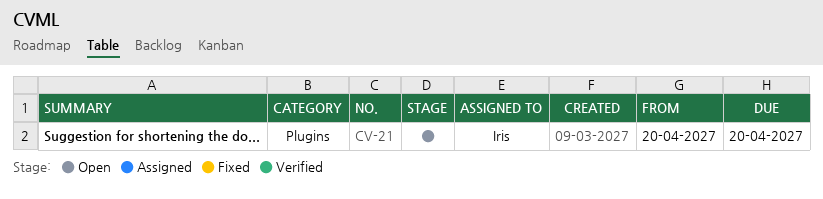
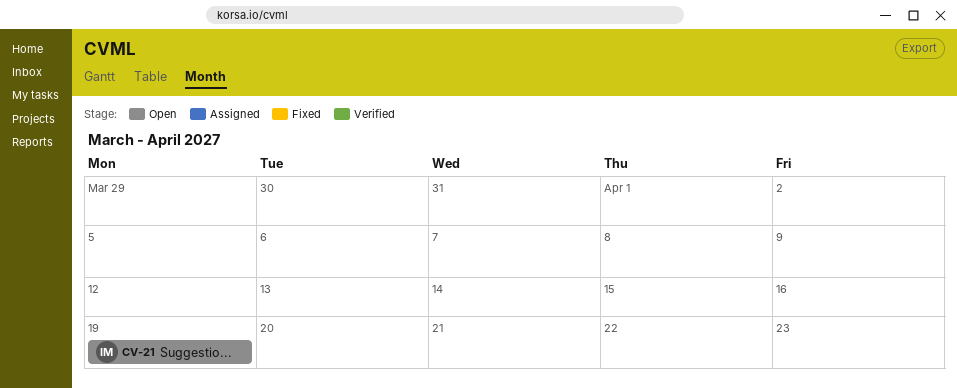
CV-21, start: Apr 20 -> Apr 19
CV-21, due: Apr 20 -> Apr 19

